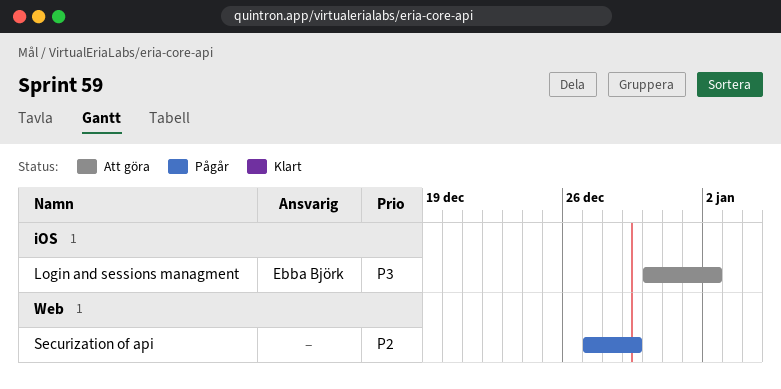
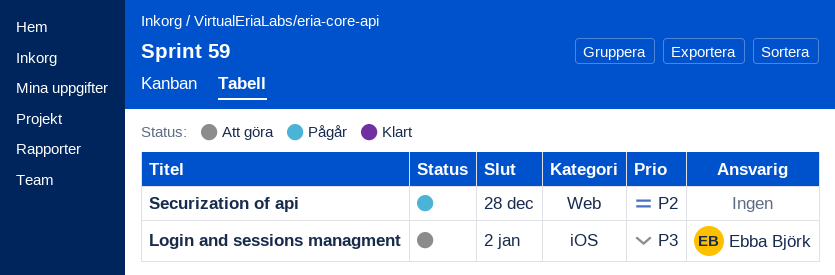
Securization of api, due: Dec 29 -> Dec 28

